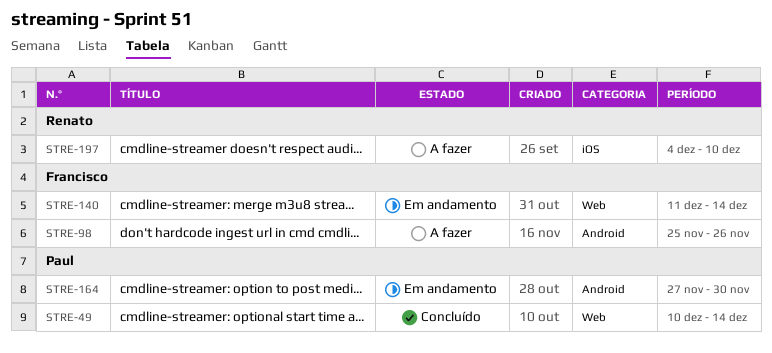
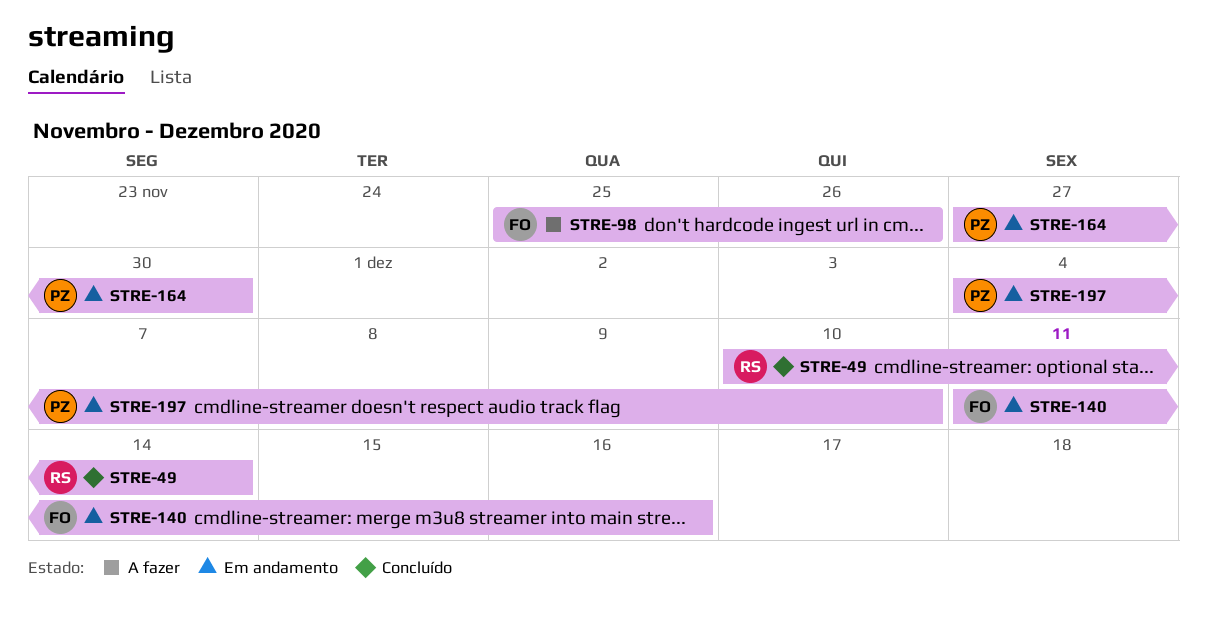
STRE-49, owner: Paul -> Renato
STRE-140, due: Dec 14 -> Dec 16
STRE-197, status: A fazer -> Em andamento
STRE-197, owner: Renato -> Paul

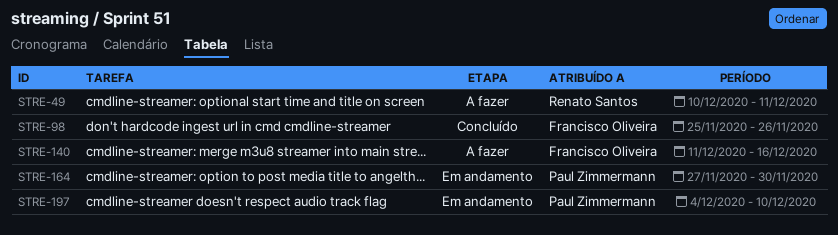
STRE-49, status: Concluído -> A fazer
STRE-49, due: Dec 14 -> Dec 11
STRE-98, status: A fazer -> Concluído
STRE-140, status: Em andamento -> A fazer

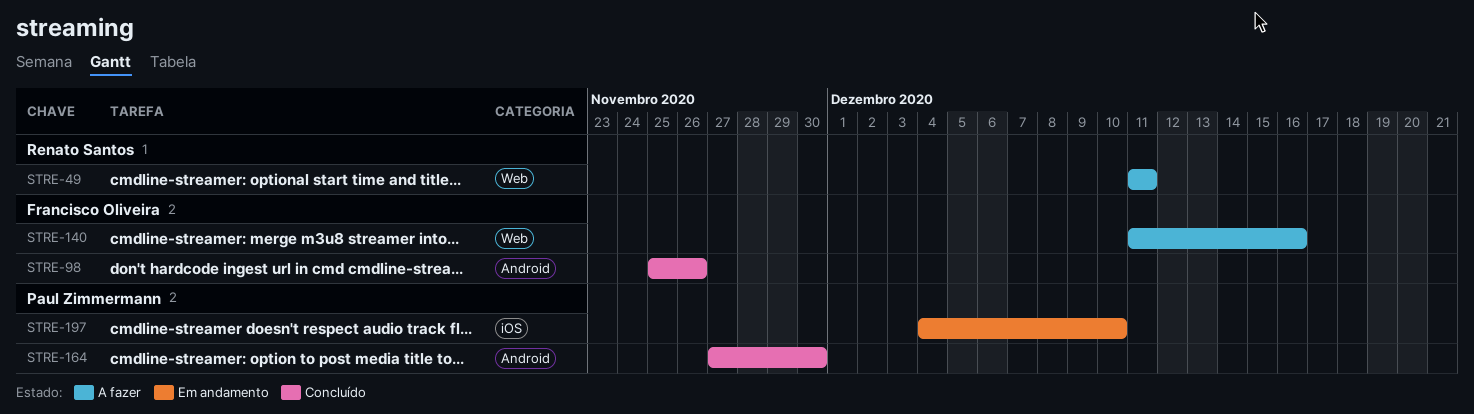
STRE-49, start: Dec 10 -> Dec 11
STRE-164, status: Em andamento -> Concluído

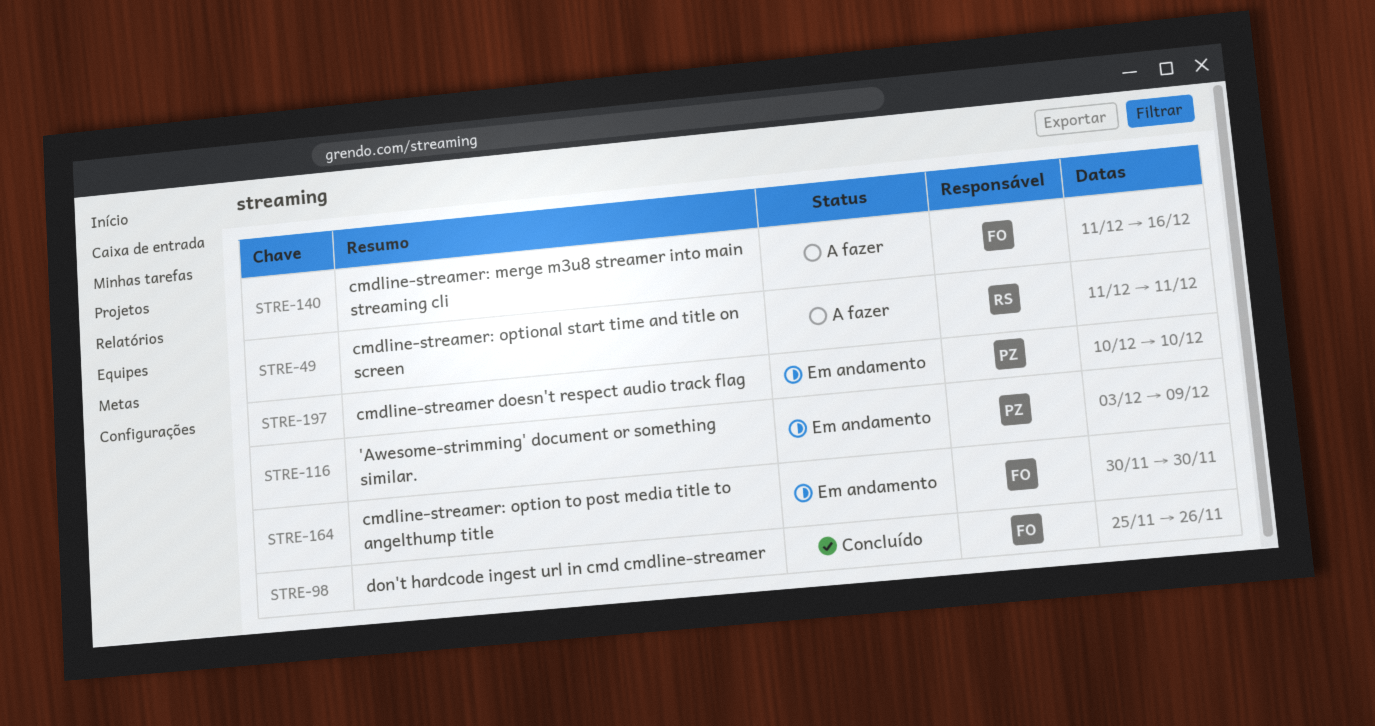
STRE-116: none -> present
STRE-164, status: Concluído -> Em andamento
STRE-164, owner: Paul Zimmermann -> Francisco Oliveira
STRE-164, start: Nov 27 -> Nov 30
STRE-197, start: Dec 4 -> Dec 10

